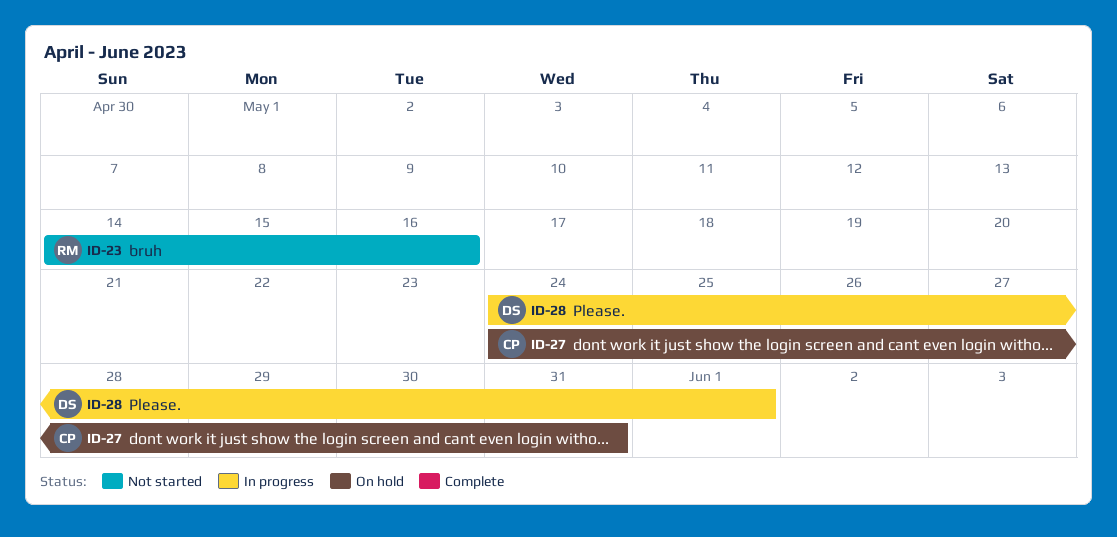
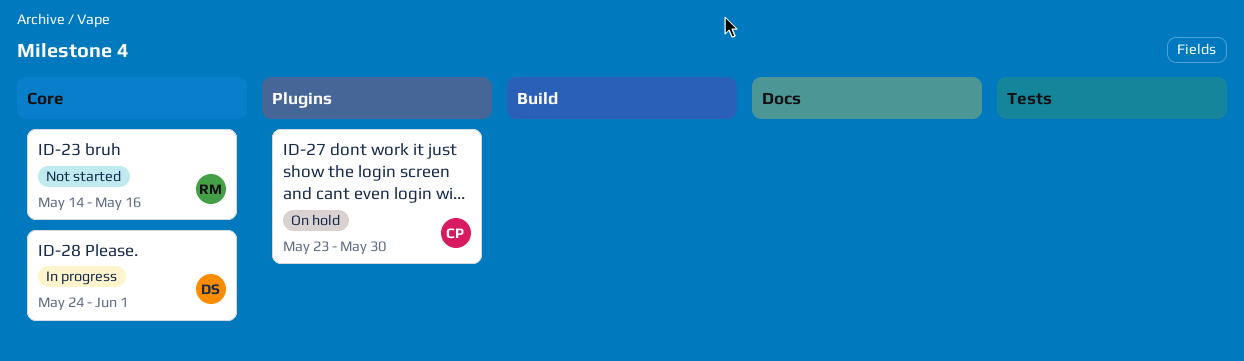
ID-27, start: May 24 -> May 23
ID-27, due: May 31 -> May 30

